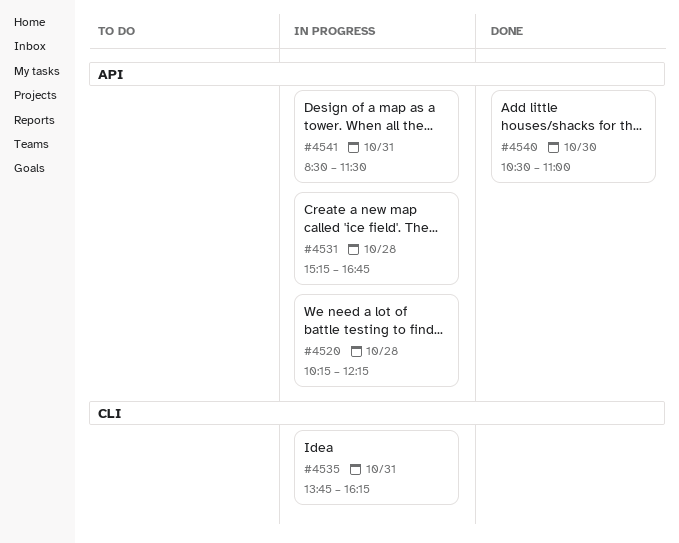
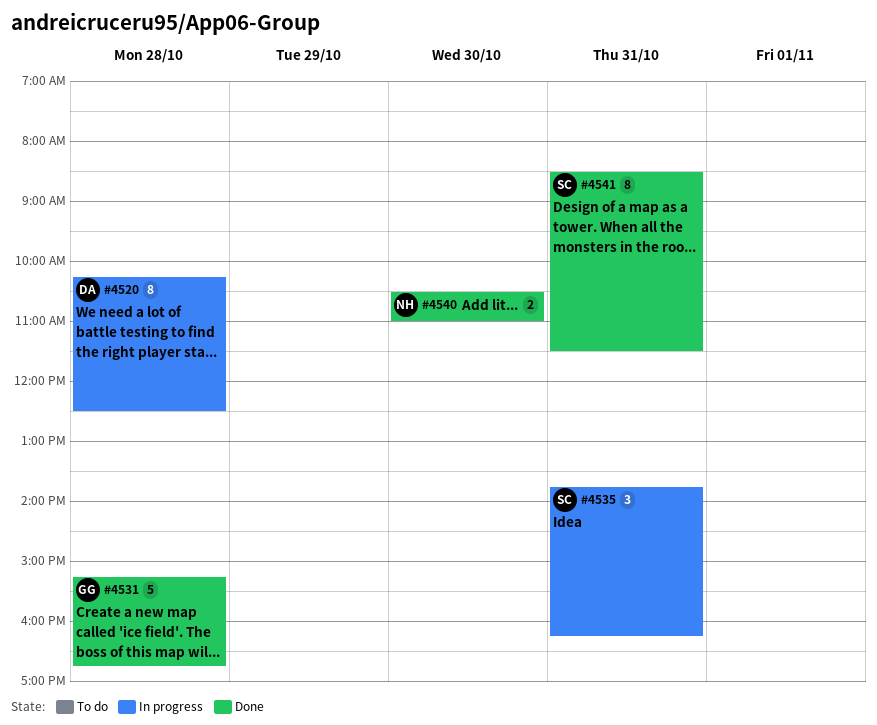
#4520, ends: 12:15 -> 12:30
#4531, status: In progress -> Done
#4541, status: In progress -> Done

